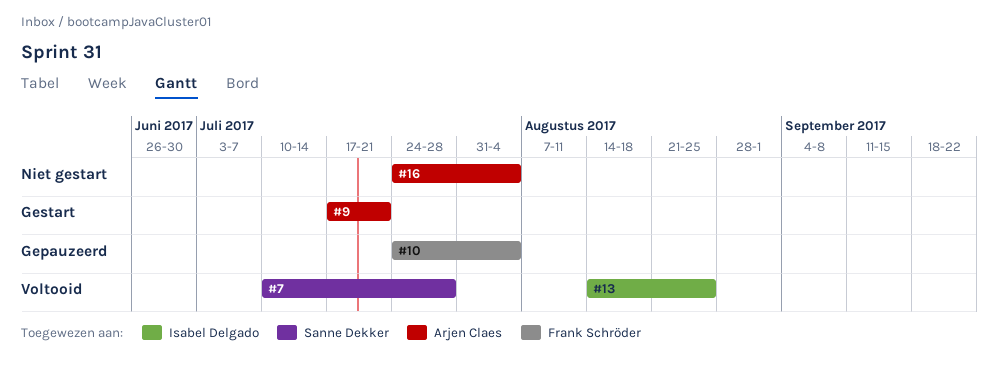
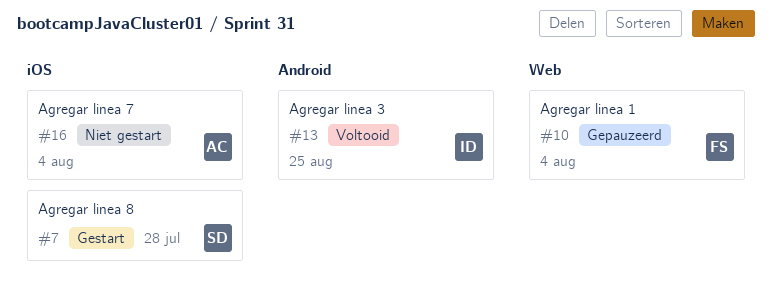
#7, status: Voltooid -> Gestart
#9: present -> none

